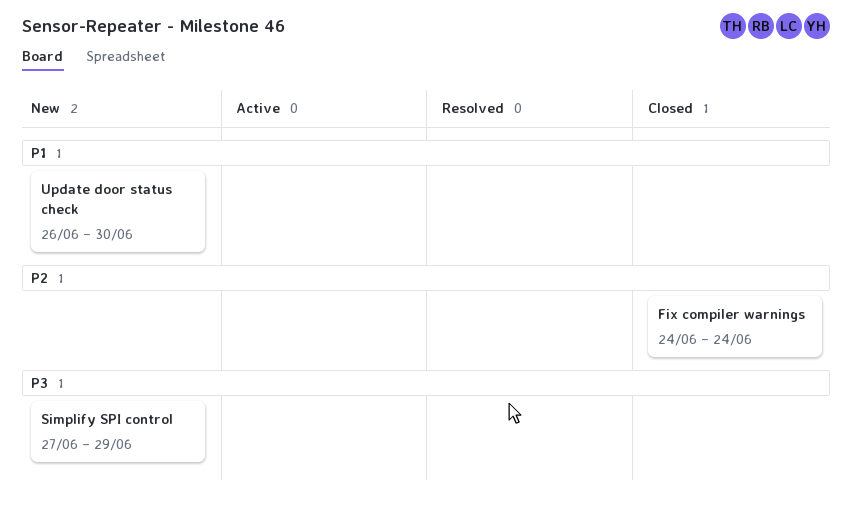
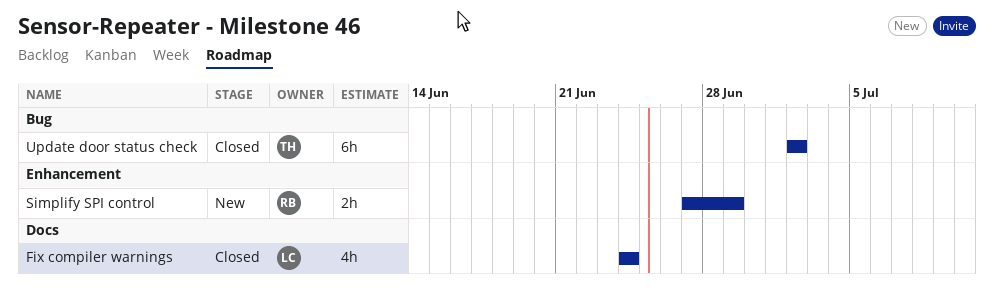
Update door status check, status: New -> Closed
Update door status check, start: Jun 26 -> Jul 2
Update door status check, due: Jun 30 -> Jul 2

